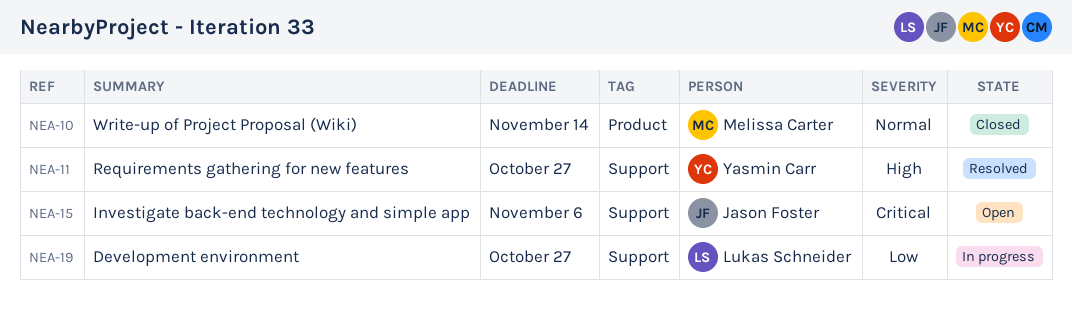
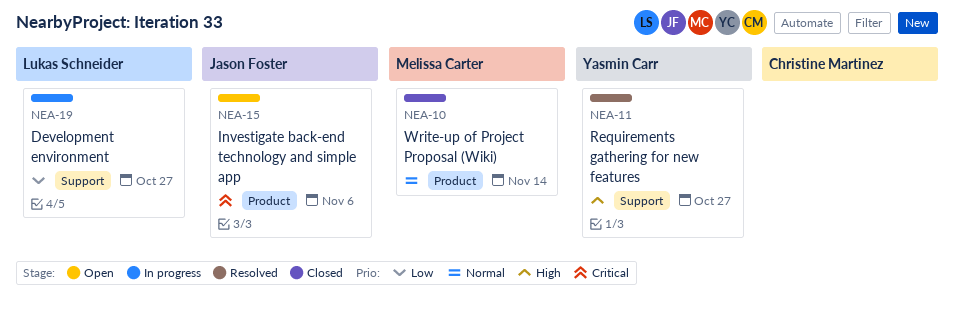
NEA-15, label: Support -> Product

